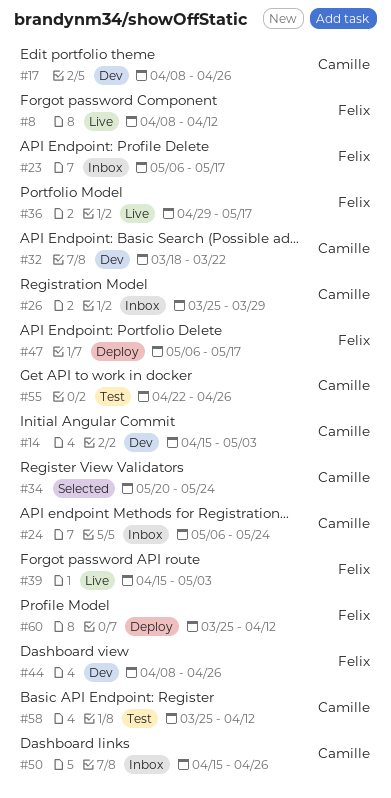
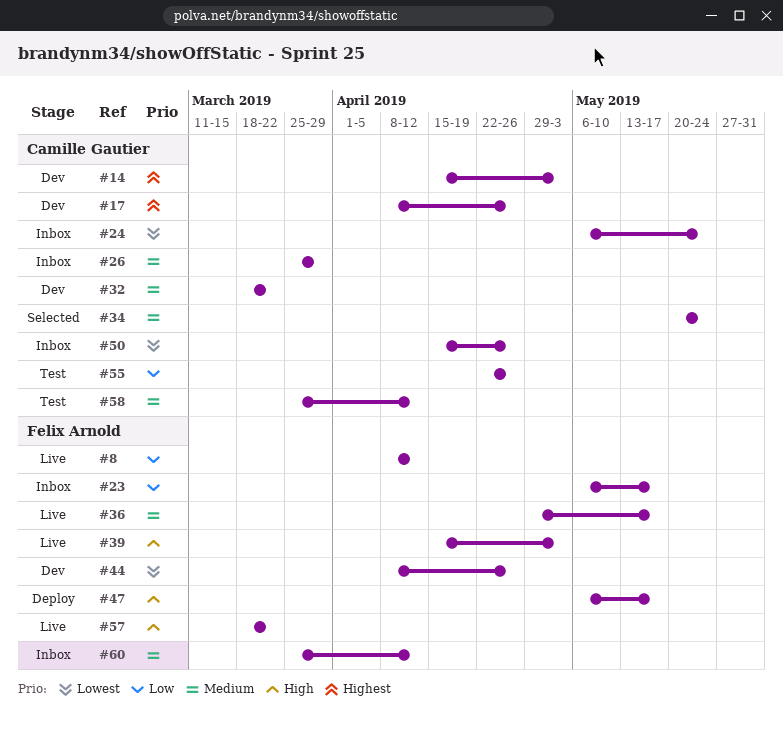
#57: none -> present
#60, status: Deploy -> Inbox

